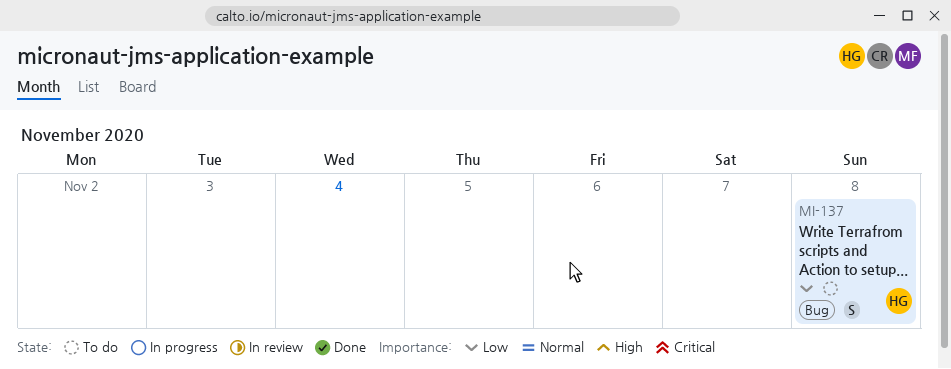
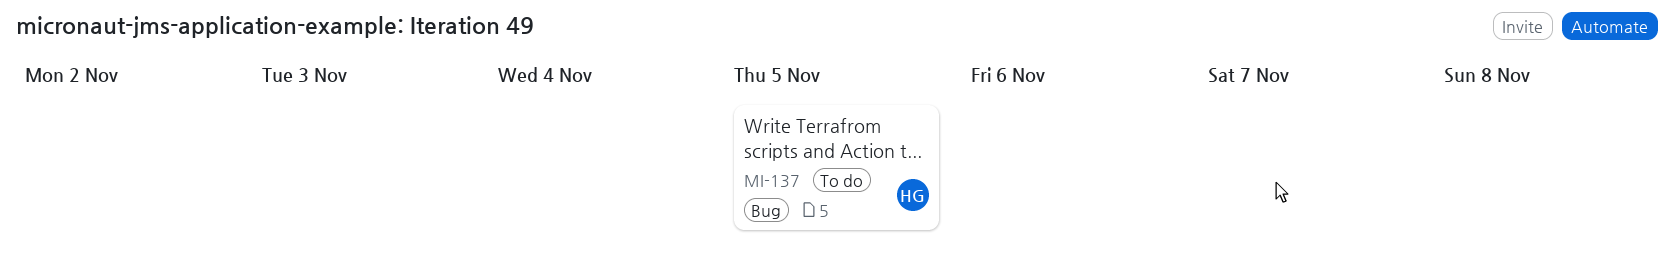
MI-137, due: Nov 8 -> Nov 5

